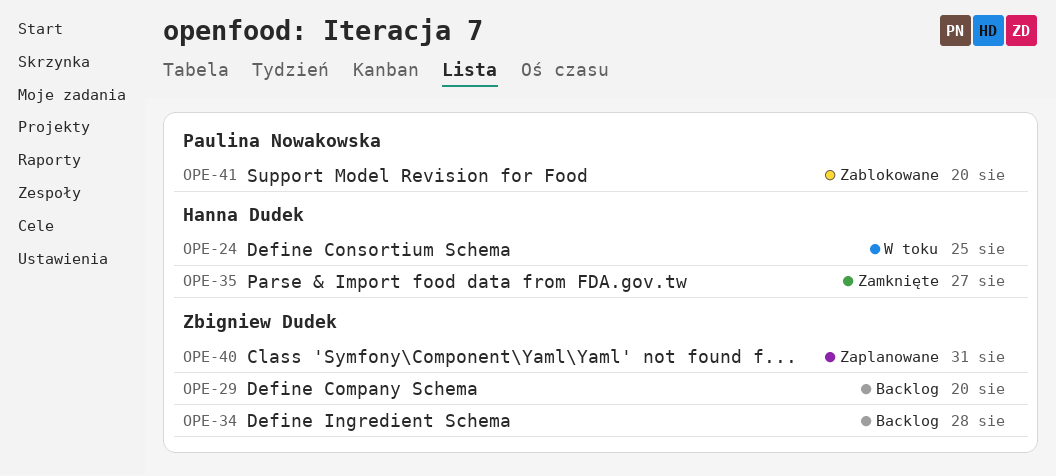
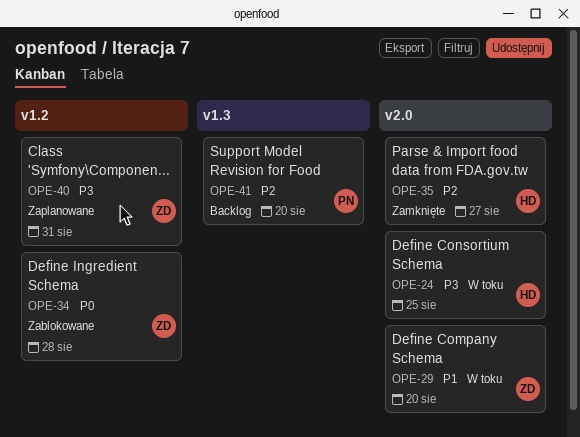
OPE-29, status: Backlog -> W toku
OPE-34, status: Backlog -> Zablokowane
OPE-41, status: Zablokowane -> Backlog

